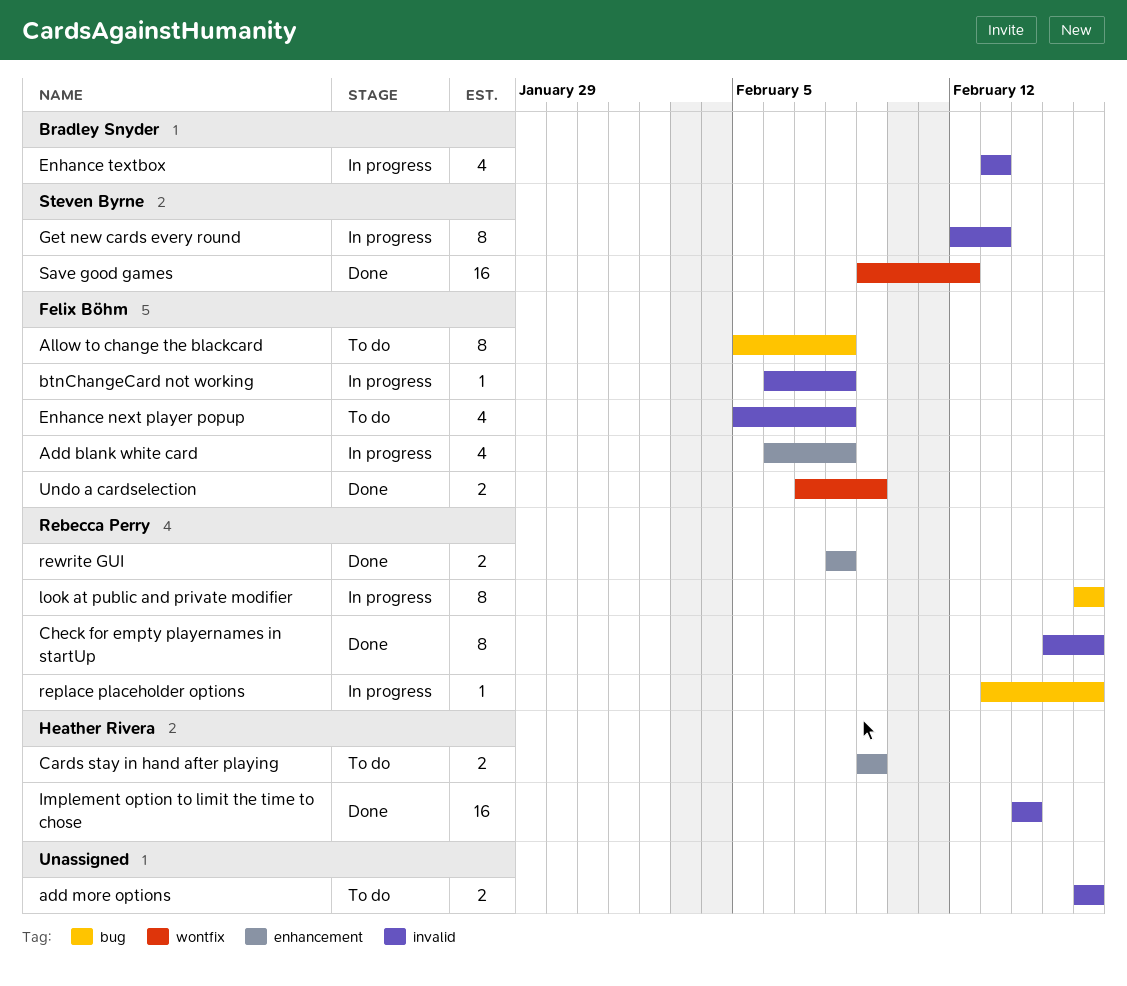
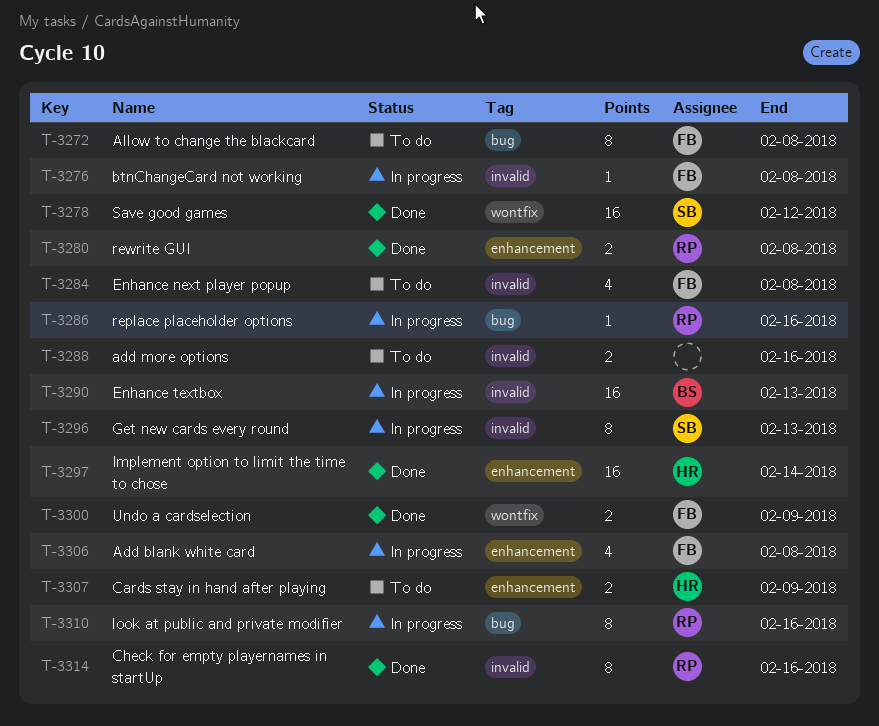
Enhance textbox, estimate: 4 -> 16
Implement option to limit the time to chose, label: invalid -> enhancement

